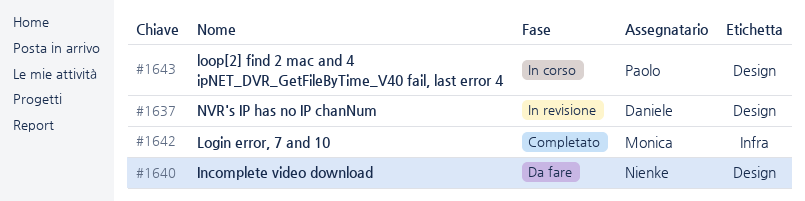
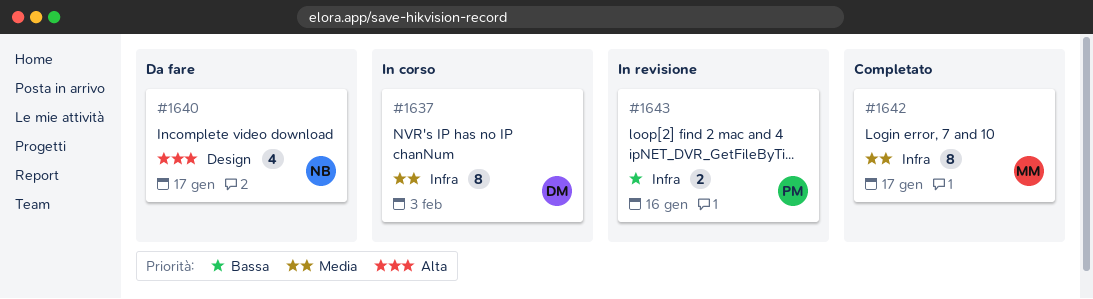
#1637, status: In revisione -> In corso
#1637, label: Design -> Infra
#1643, status: In corso -> In revisione
#1643, label: Design -> Infra

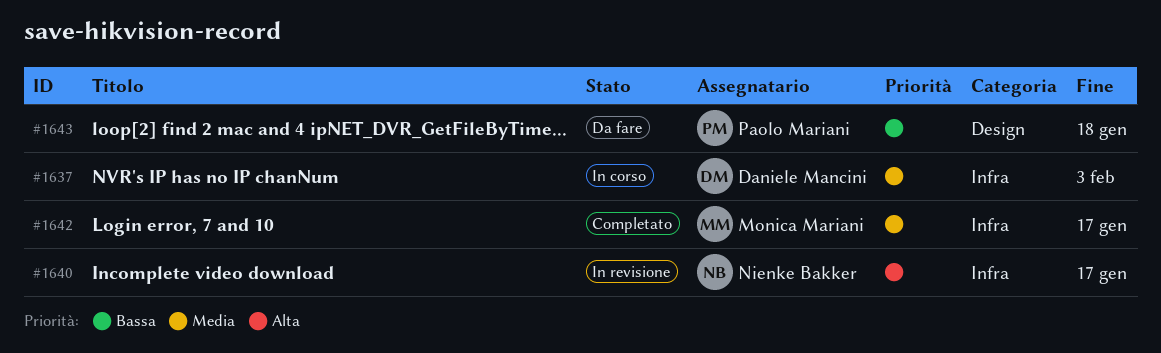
#1640, status: Da fare -> In revisione
#1640, label: Design -> Infra
#1643, status: In revisione -> Da fare
#1643, label: Infra -> Design
#1643, due: Jan 16 -> Jan 18

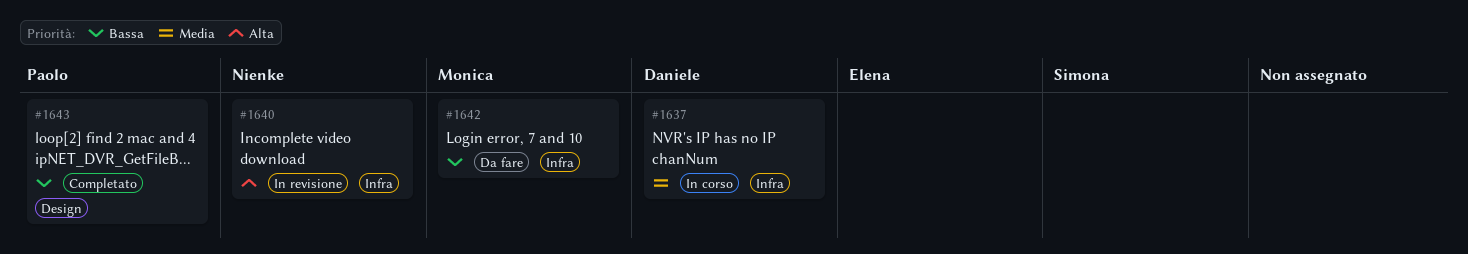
#1642, status: Completato -> Da fare
#1642, priority: Media -> Bassa
#1643, status: Da fare -> Completato

